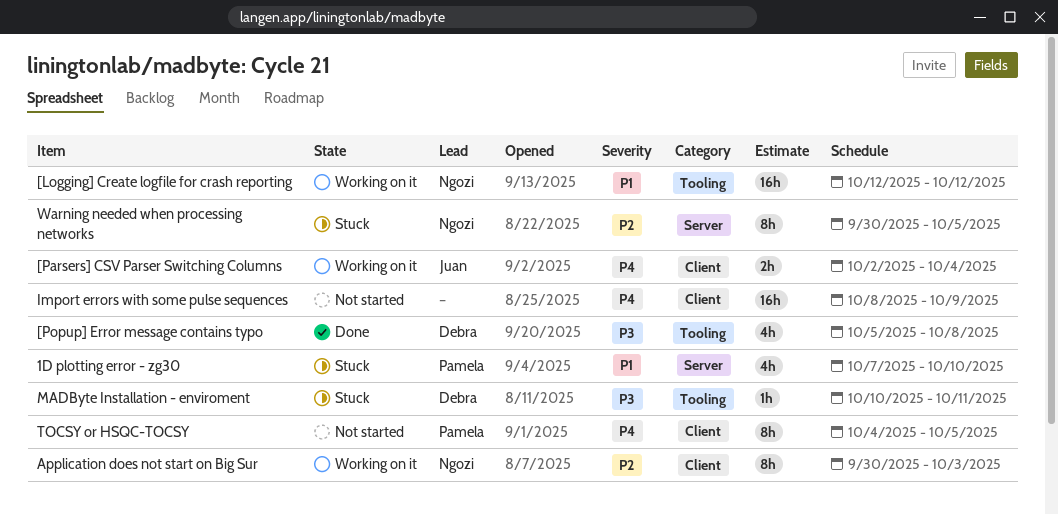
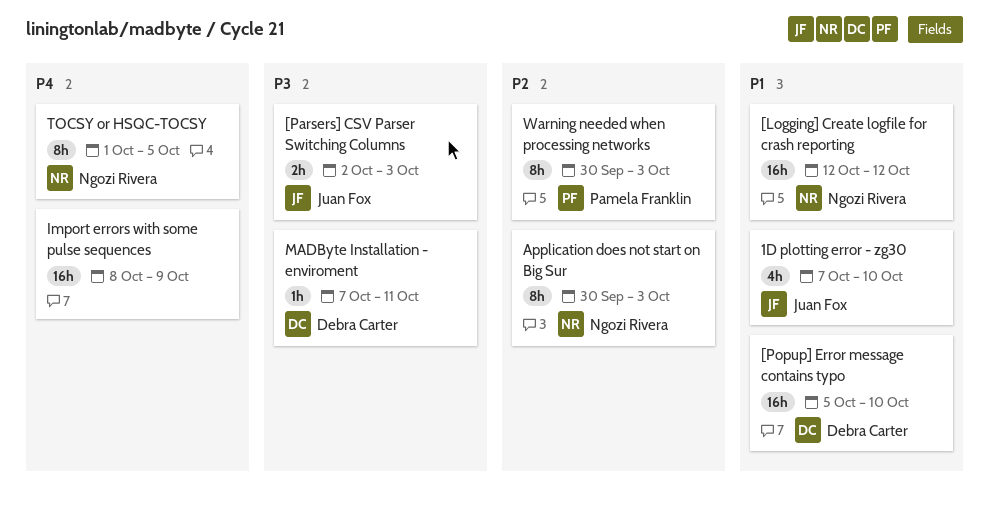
1D plotting error - zg30, owner: Pamela Franklin -> Juan Fox
[Parsers] CSV Parser Switching Columns, priority: P4 -> P3
[Parsers] CSV Parser Switching Columns, due: Oct 4 -> Oct 3
[Popup] Error message contains typo, priority: P3 -> P1
[Popup] Error message contains typo, estimate: 4h -> 16h
[Popup] Error message contains typo, due: Oct 8 -> Oct 10
MADByte Installation - enviroment, start: Oct 10 -> Oct 7
TOCSY or HSQC-TOCSY, owner: Pamela Franklin -> Ngozi Rivera
TOCSY or HSQC-TOCSY, start: Oct 4 -> Oct 1
Warning needed when processing networks, owner: Ngozi Rivera -> Pamela Franklin
Warning needed when processing networks, due: Oct 5 -> Oct 3

